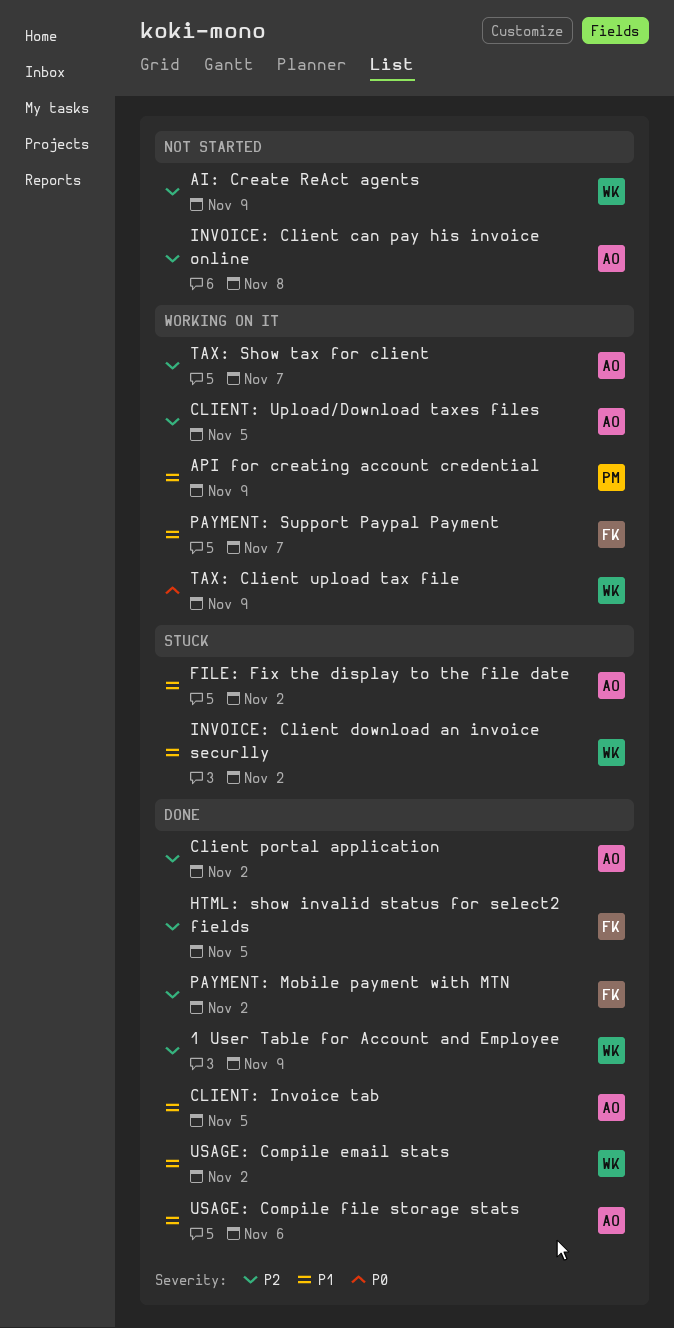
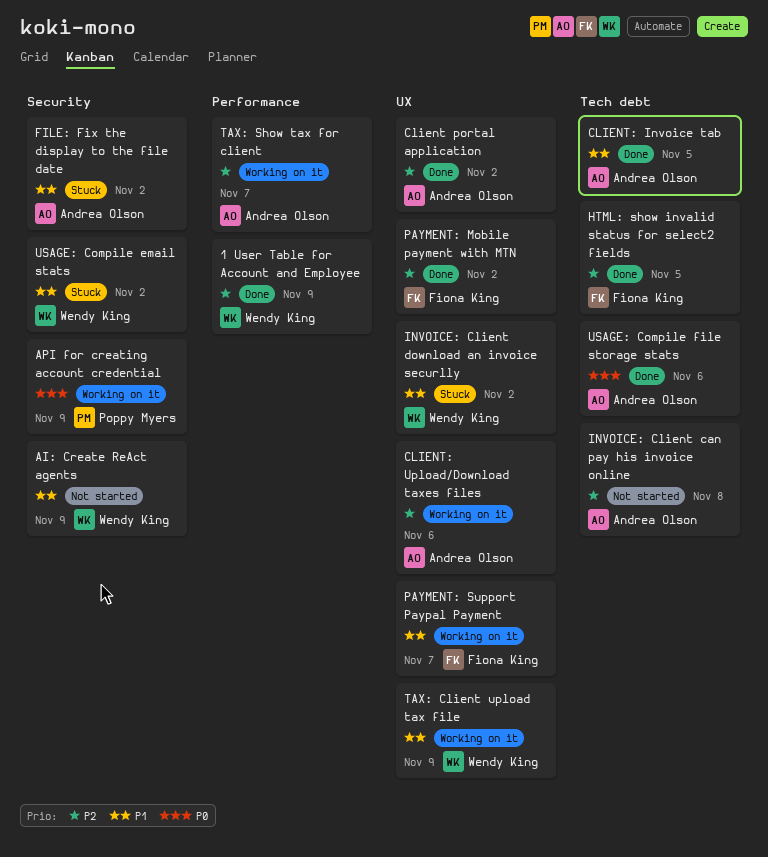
AI: Create ReAct agents, priority: P2 -> P1
API for creating account credential, priority: P1 -> P0
CLIENT: Upload/Download taxes files, due: Nov 5 -> Nov 6
TAX: Client upload tax file, priority: P0 -> P1
USAGE: Compile email stats, status: Done -> Stuck
USAGE: Compile file storage stats, priority: P1 -> P0

